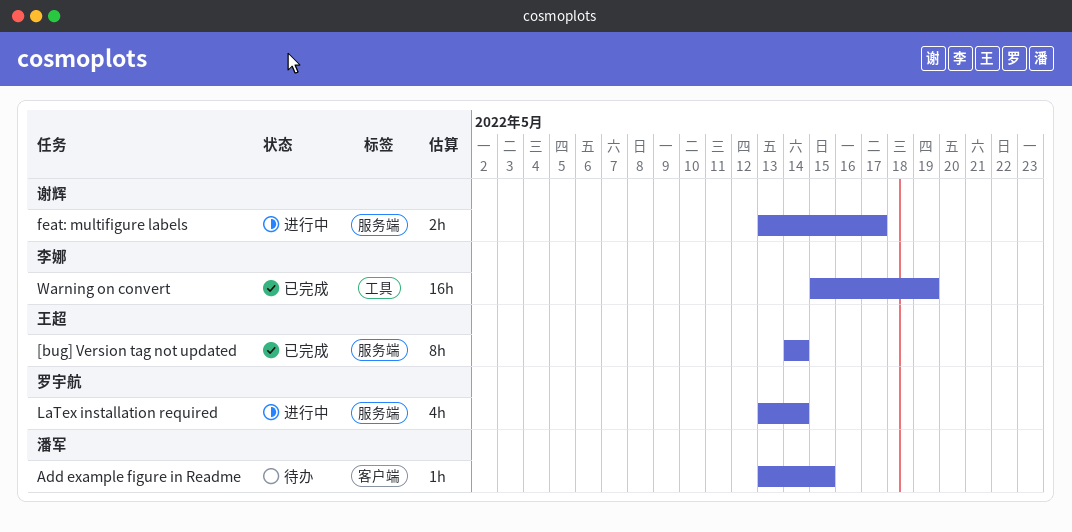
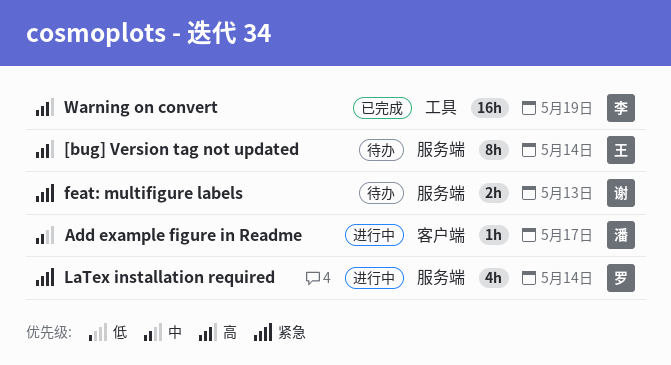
[bug] Version tag not updated, status: 已完成 -> 待办
Add example figure in Readme, status: 待办 -> 进行中
Add example figure in Readme, due: May 15 -> May 17
feat: multifigure labels, status: 进行中 -> 待办
feat: multifigure labels, due: May 17 -> May 13

